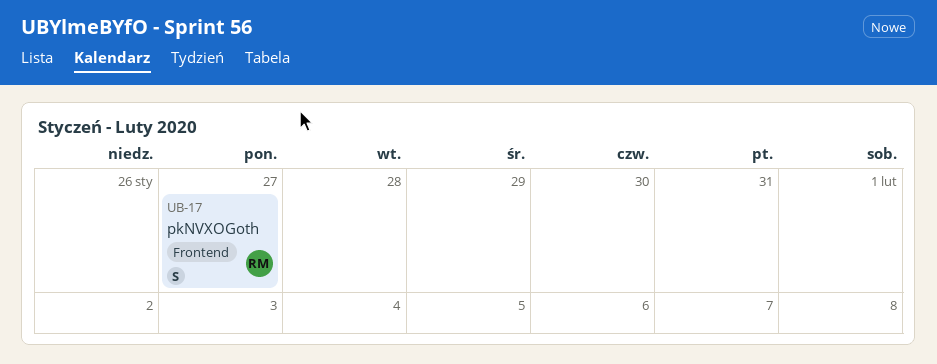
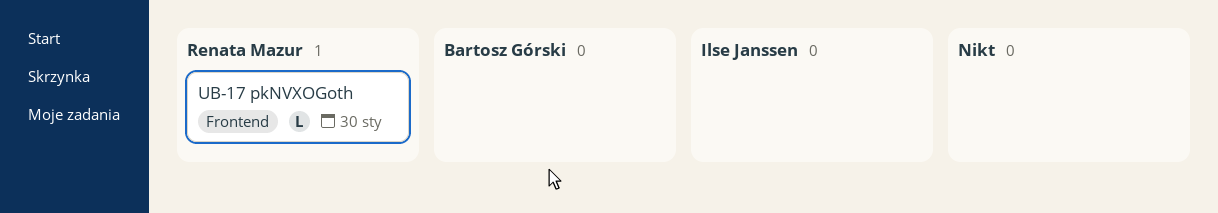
UB-17, estimate: S -> L
UB-17, due: Jan 27 -> Jan 30

